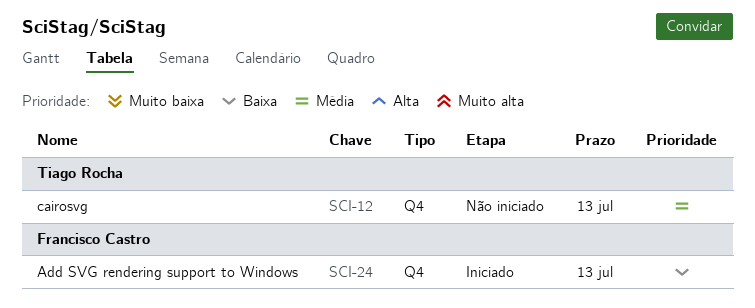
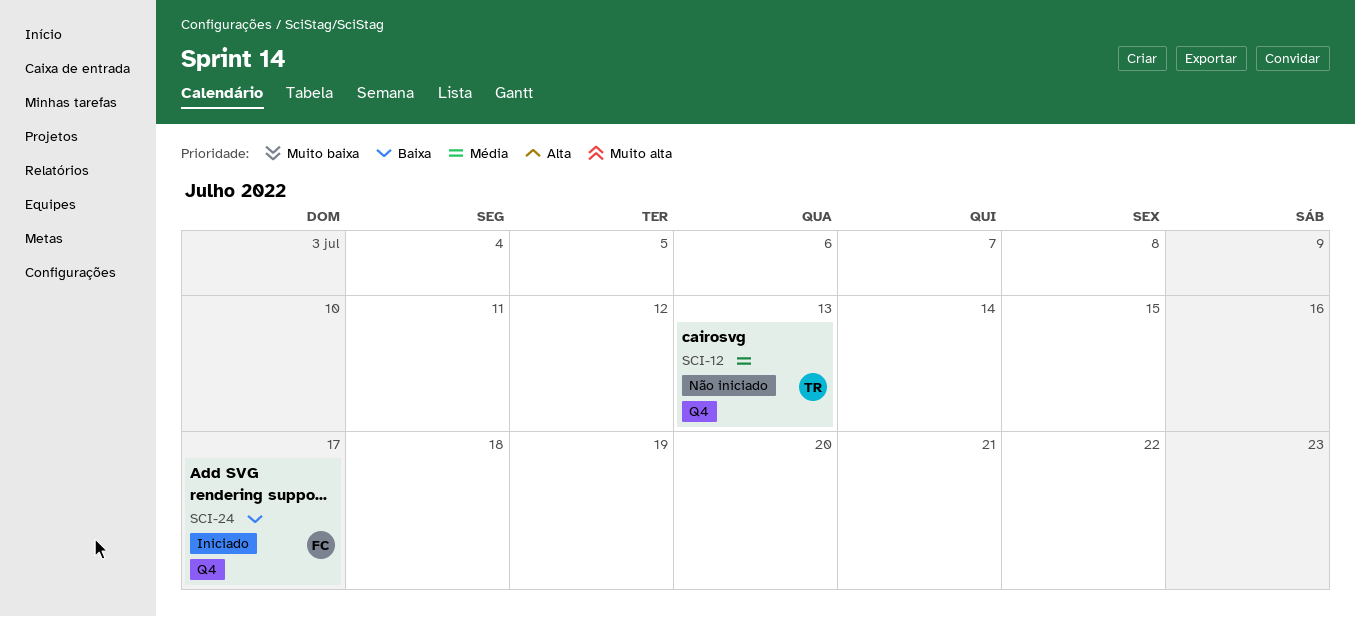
SCI-24, due: Jul 13 -> Jul 17

